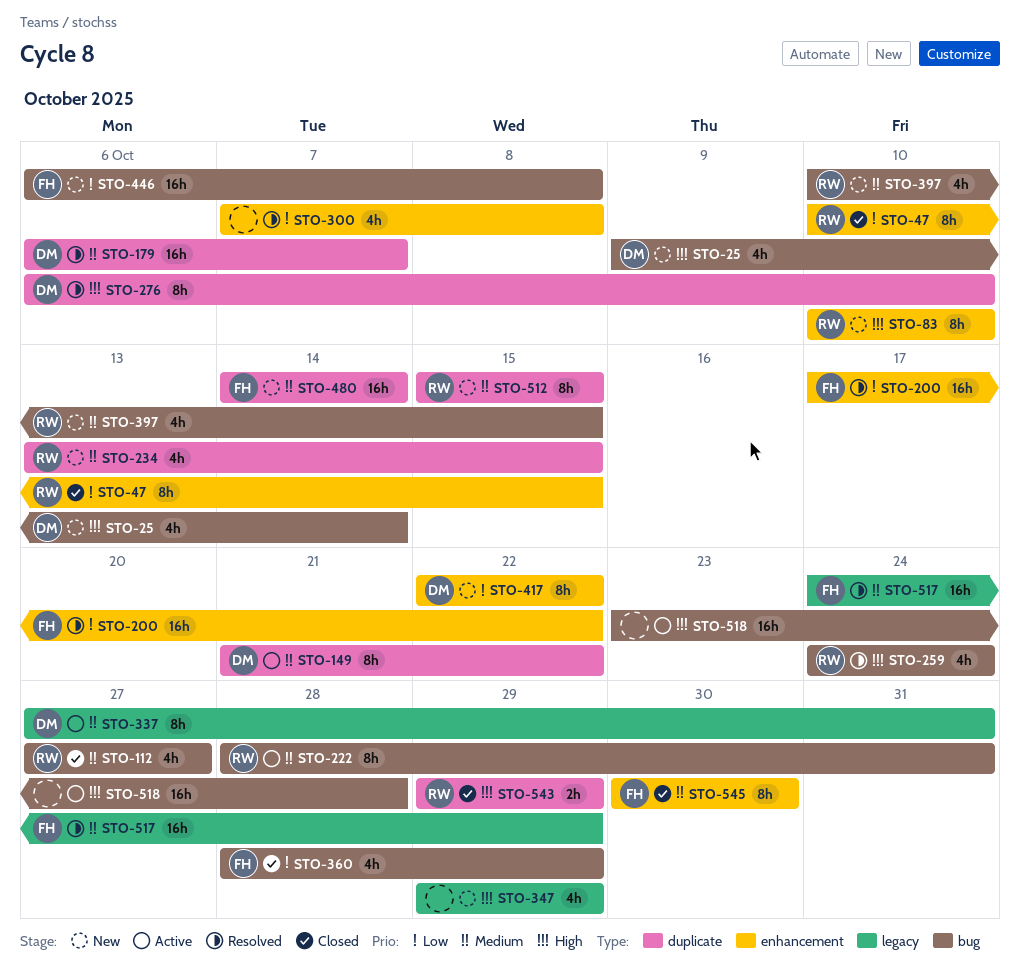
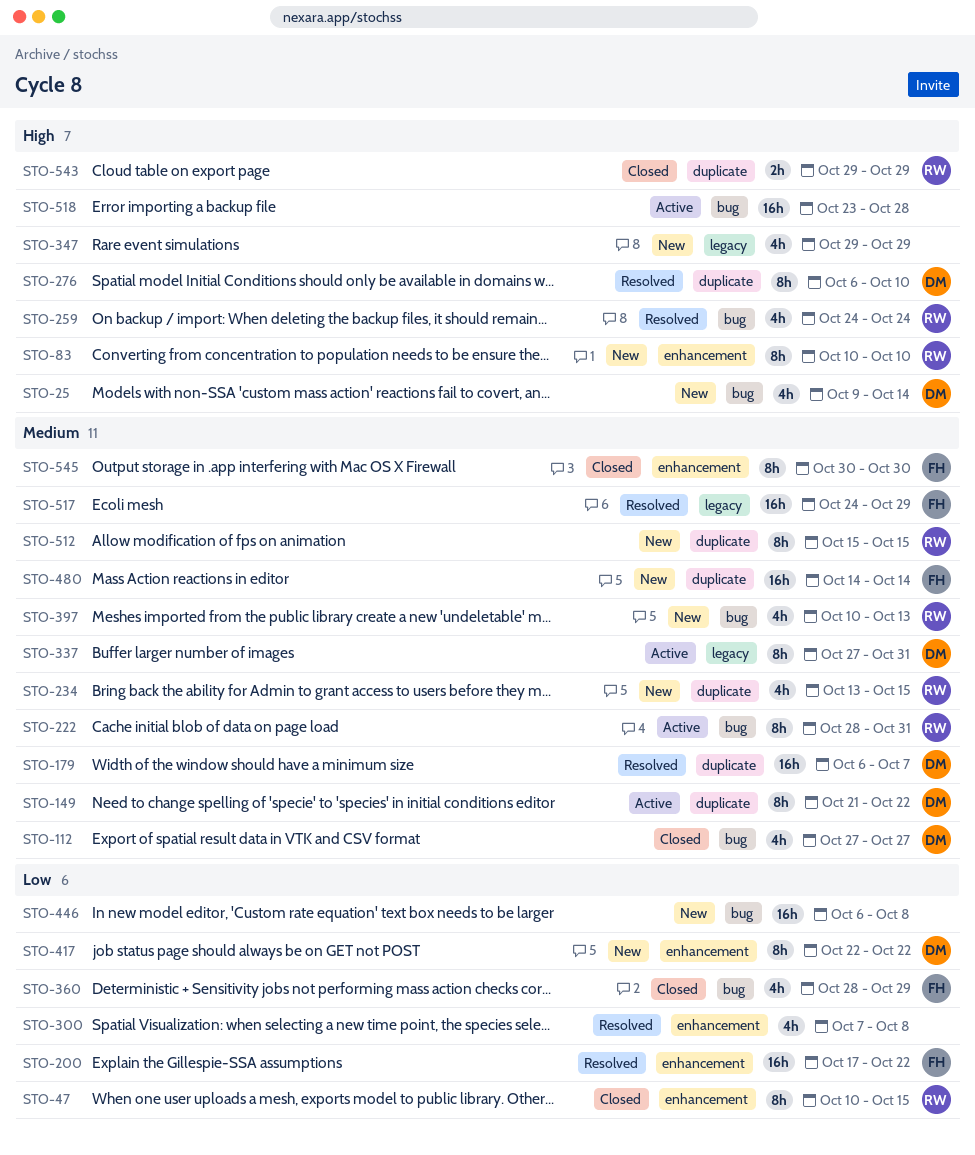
STO-112, owner: RW -> DM
STO-397, due: Oct 15 -> Oct 13
STO-446, owner: FH -> none

